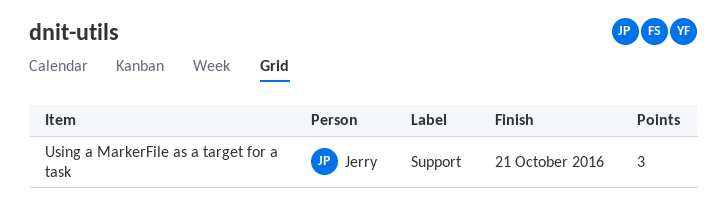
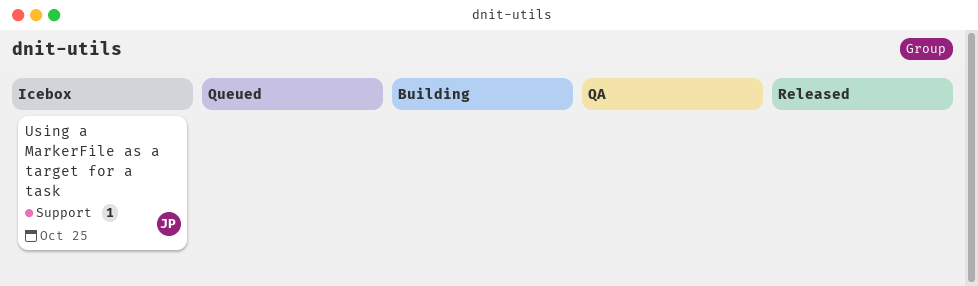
Using a MarkerFile as a target for a task, estimate: 3 -> 1
Using a MarkerFile as a target for a task, due: Oct 21 -> Oct 25

